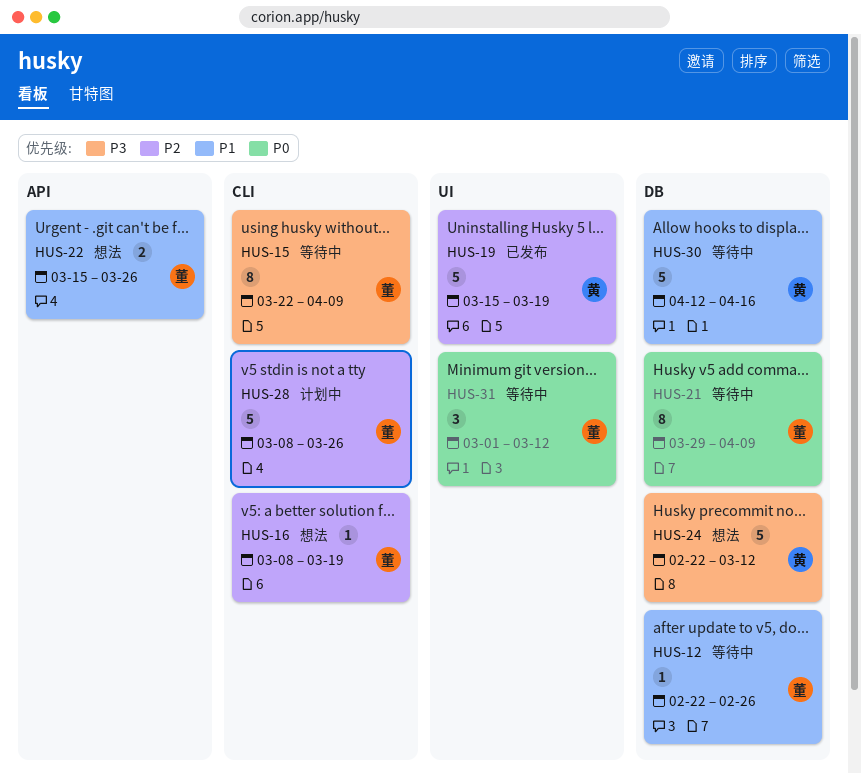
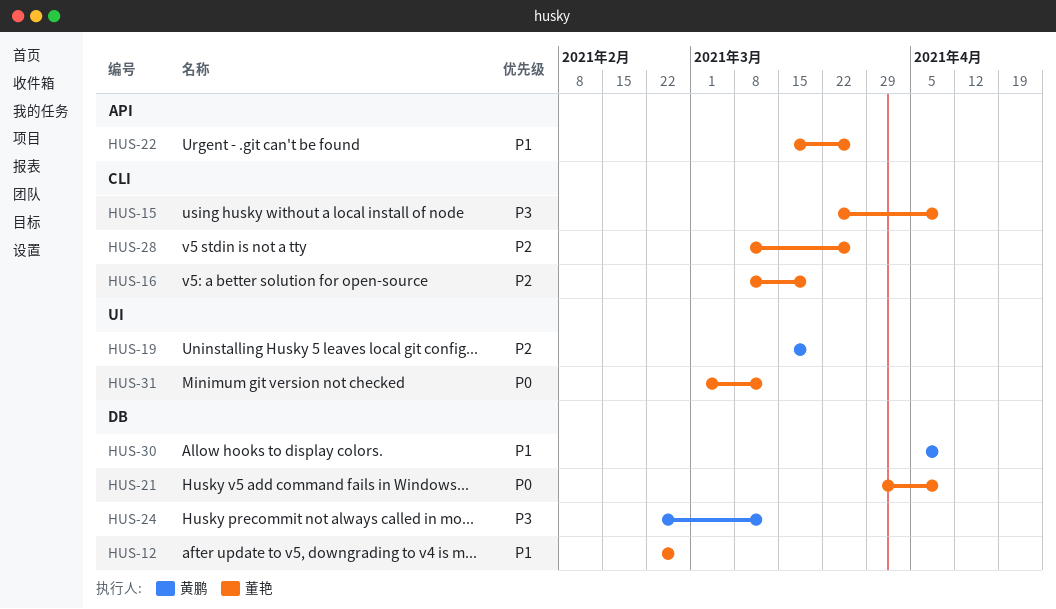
HUS-30, start: Apr 12 -> Apr 5
HUS-30, due: Apr 16 -> Apr 9

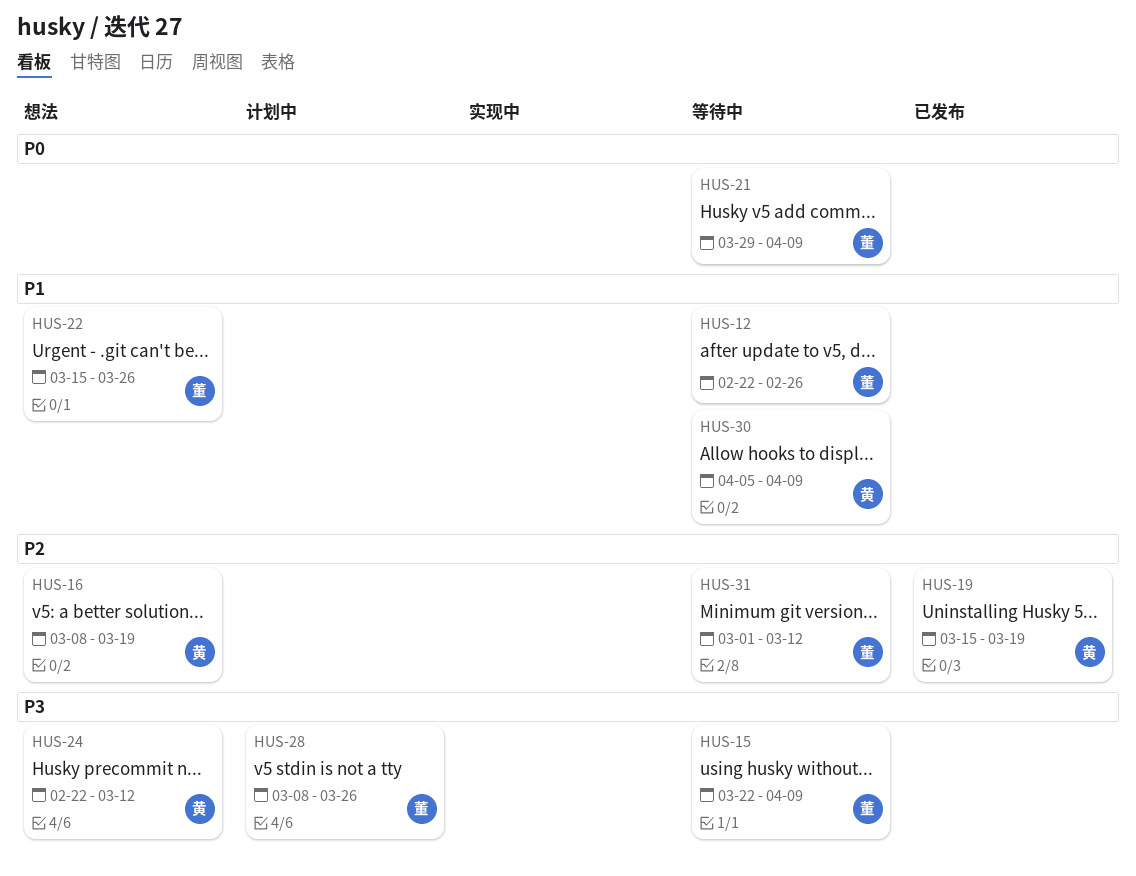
HUS-16, owner: 董艳 -> 黄鹏
HUS-28, priority: P2 -> P3
HUS-31, priority: P0 -> P2

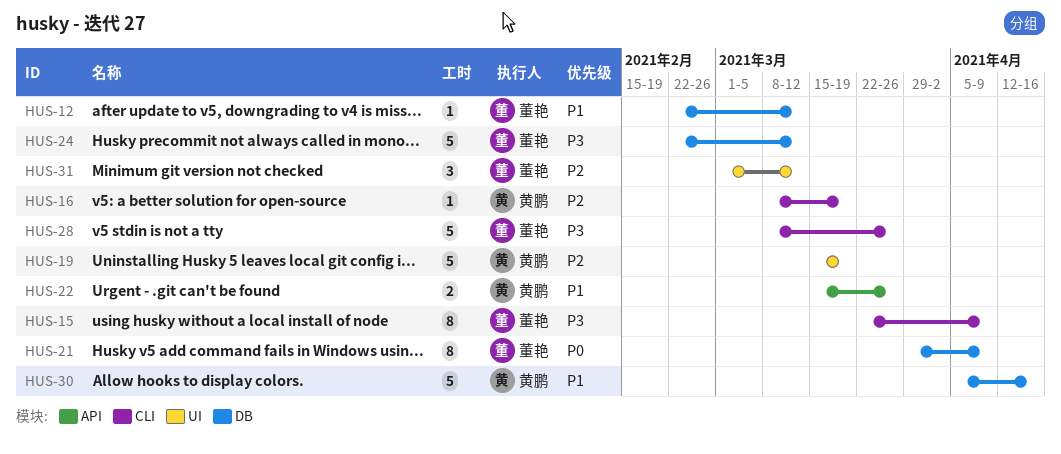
HUS-12, due: Feb 26 -> Mar 12
HUS-22, owner: 董艳 -> 黄鹏
HUS-24, owner: 黄鹏 -> 董艳
HUS-30, due: Apr 9 -> Apr 16

